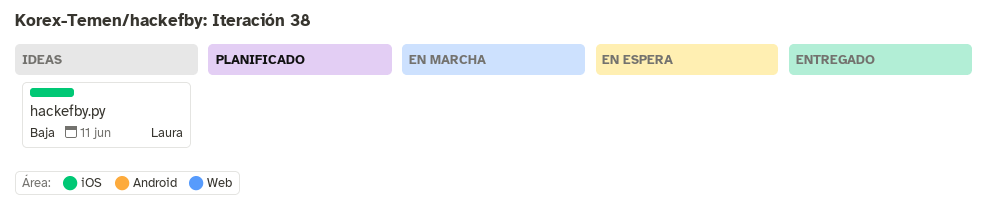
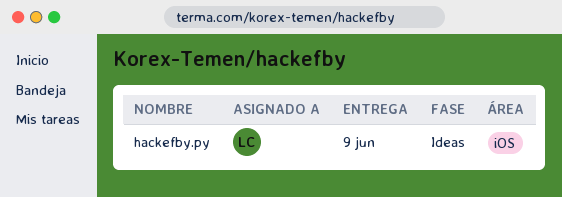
hackefby.py, due: Jun 11 -> Jun 9

